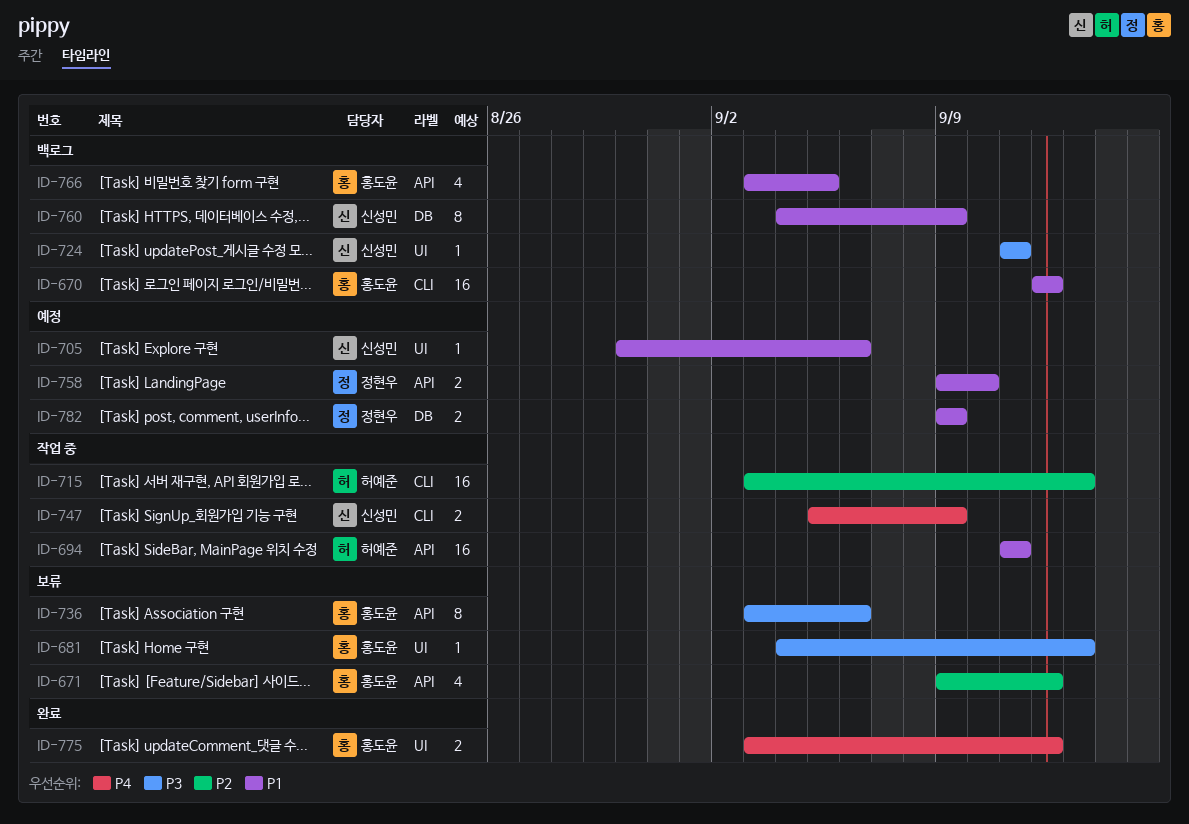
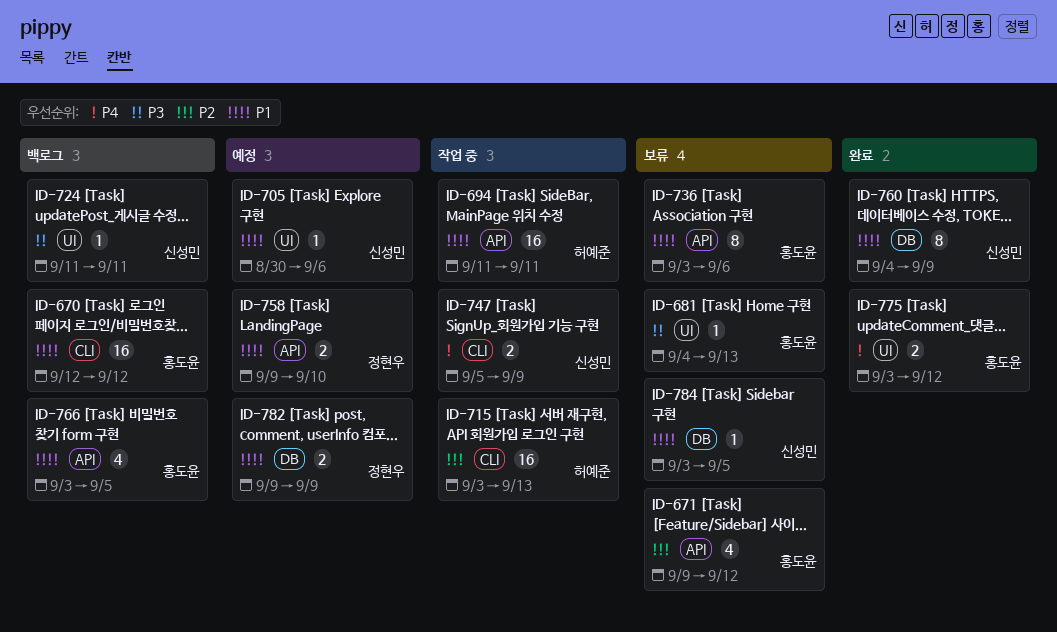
ID-736, priority: P3 -> P1
ID-760, status: 백로그 -> 완료
ID-784: none -> present

